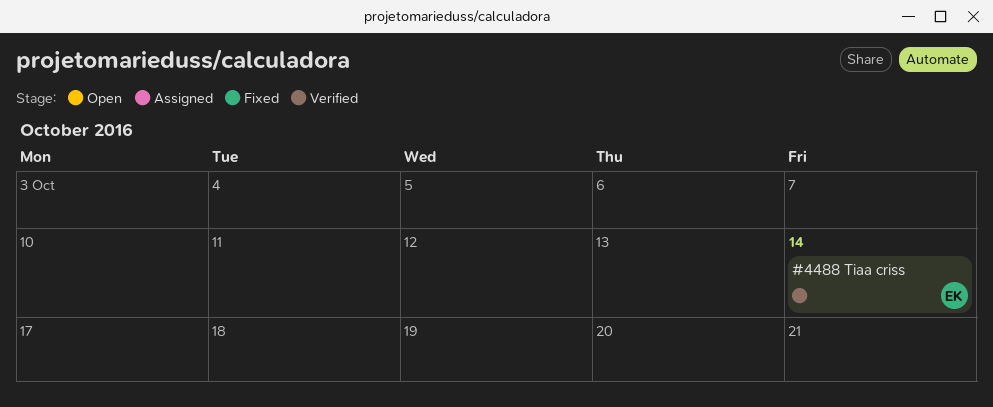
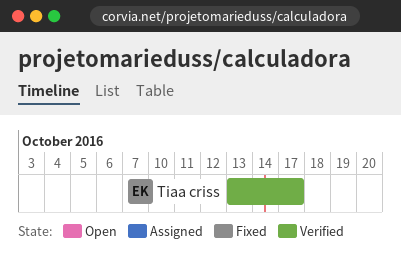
Tiaa criss, due: Oct 14 -> Oct 17

